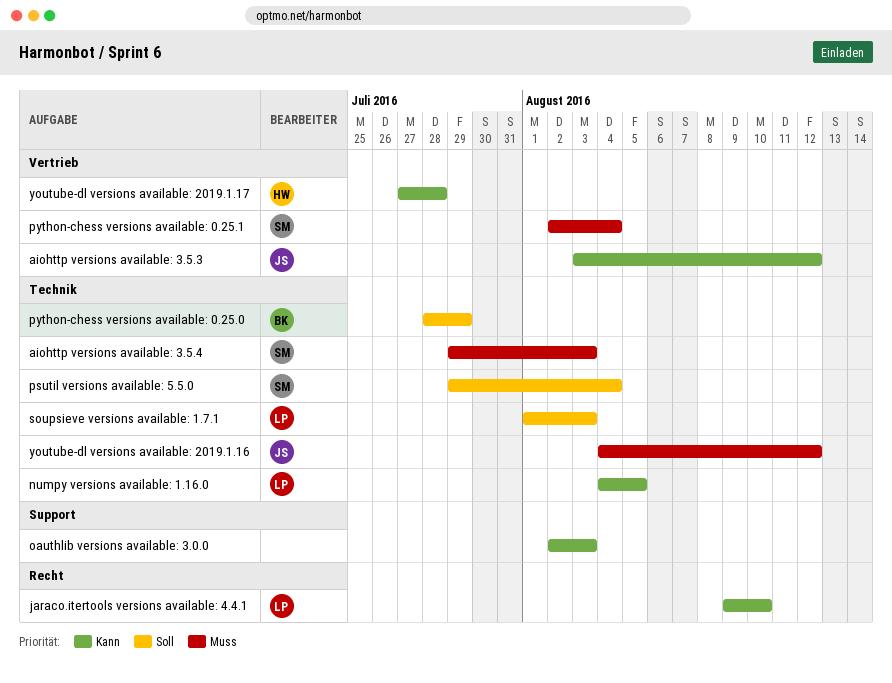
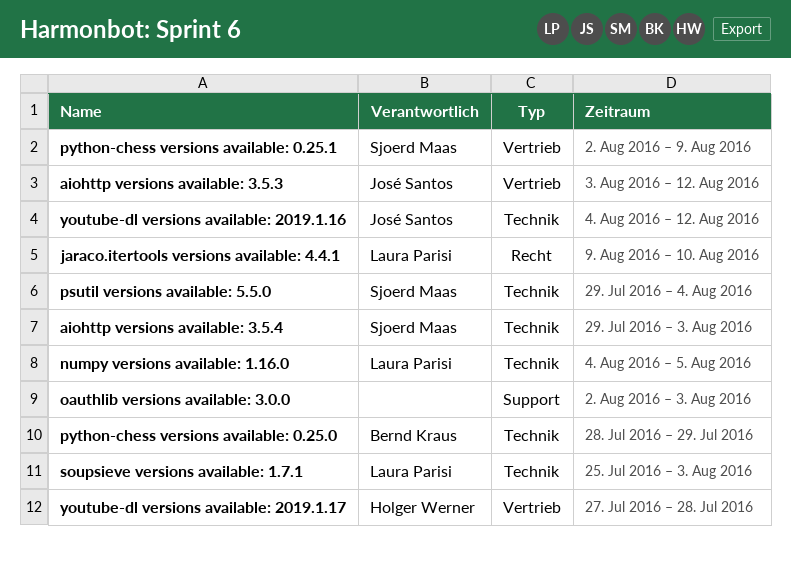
python-chess versions available: 0.25.1, due: Aug 4 -> Aug 9
soupsieve versions available: 1.7.1, start: Aug 1 -> Jul 25

